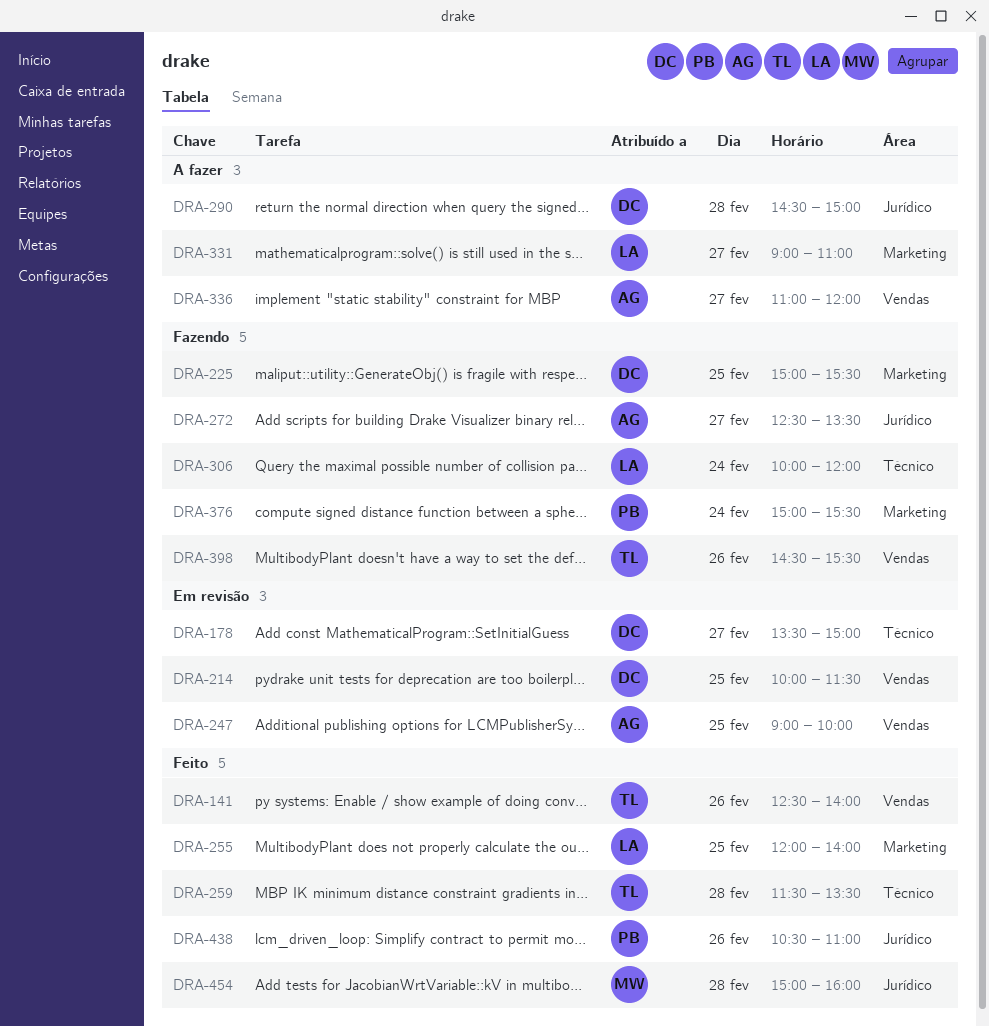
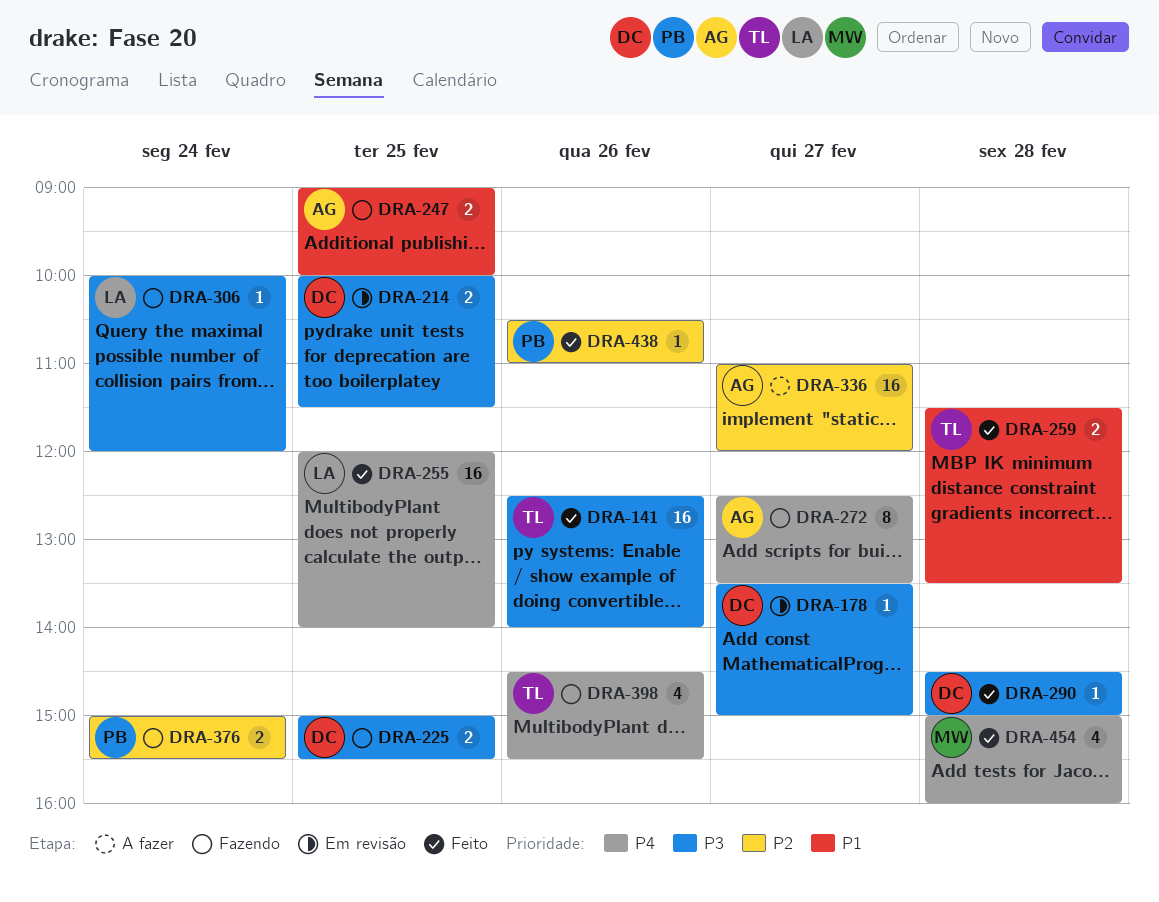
DRA-247, status: Em revisão -> Fazendo
DRA-290, status: A fazer -> Feito
DRA-331: present -> none

